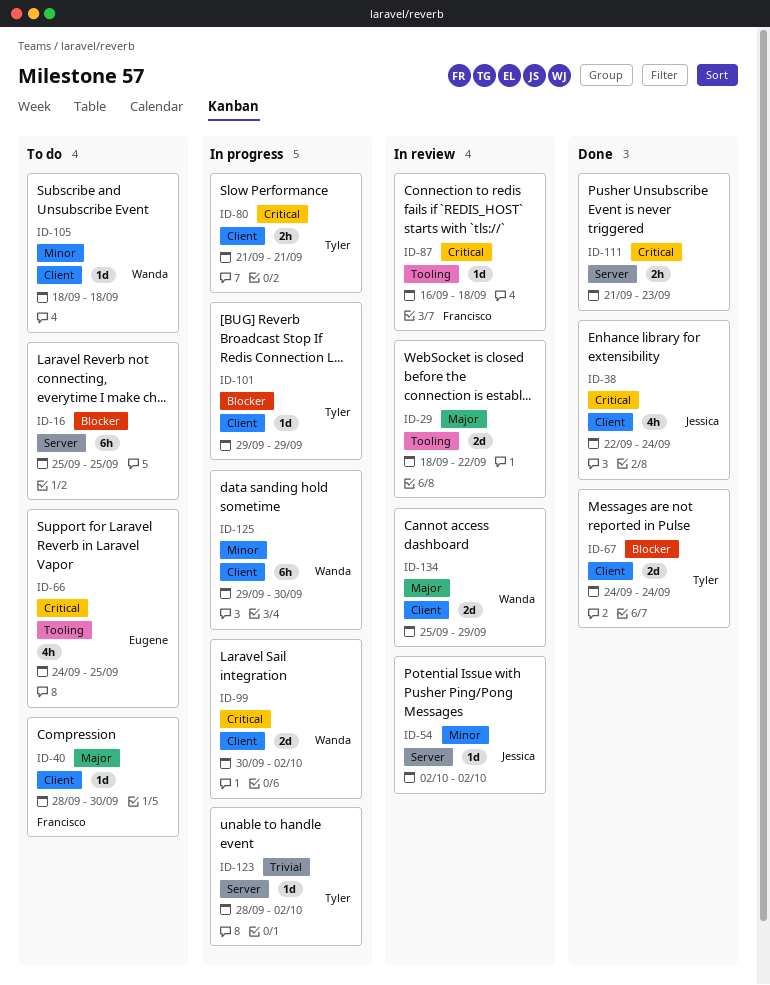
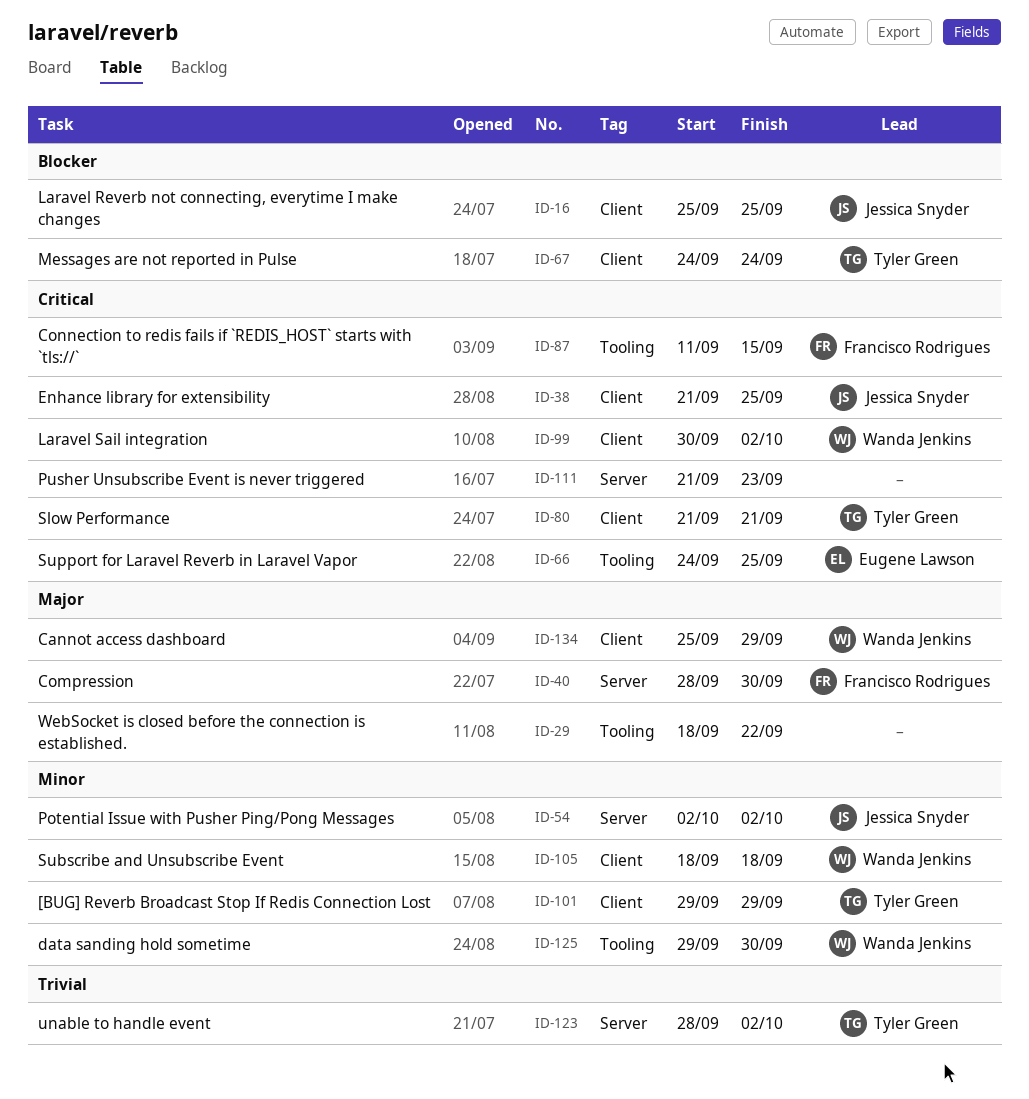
ID-16, owner: none -> Jessica Snyder
ID-16, label: Server -> Client
ID-38, start: Sep 22 -> Sep 21
ID-38, due: Sep 24 -> Sep 25
ID-40, label: Client -> Server
ID-87, start: Sep 16 -> Sep 11
ID-87, due: Sep 18 -> Sep 15
ID-101, priority: Blocker -> Minor
ID-125, label: Client -> Tooling

